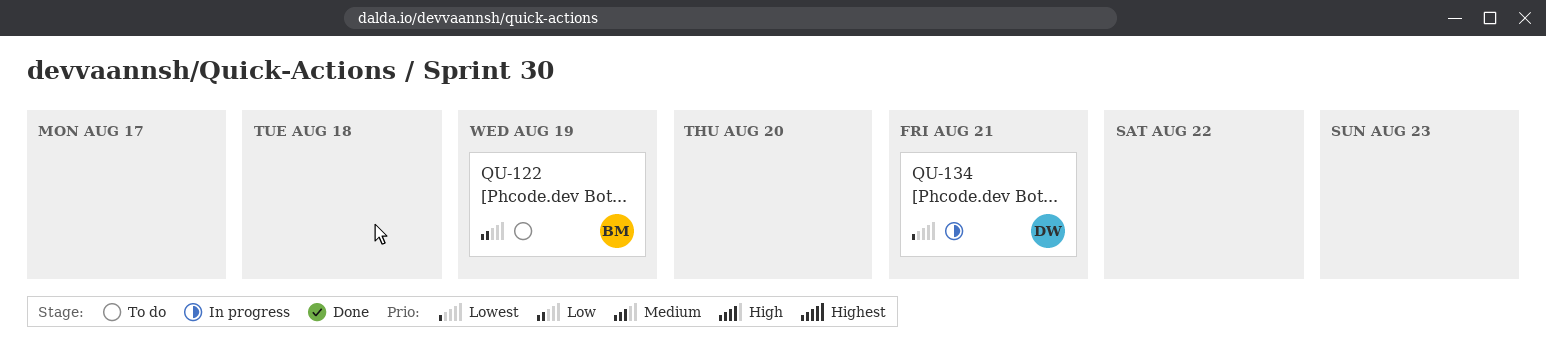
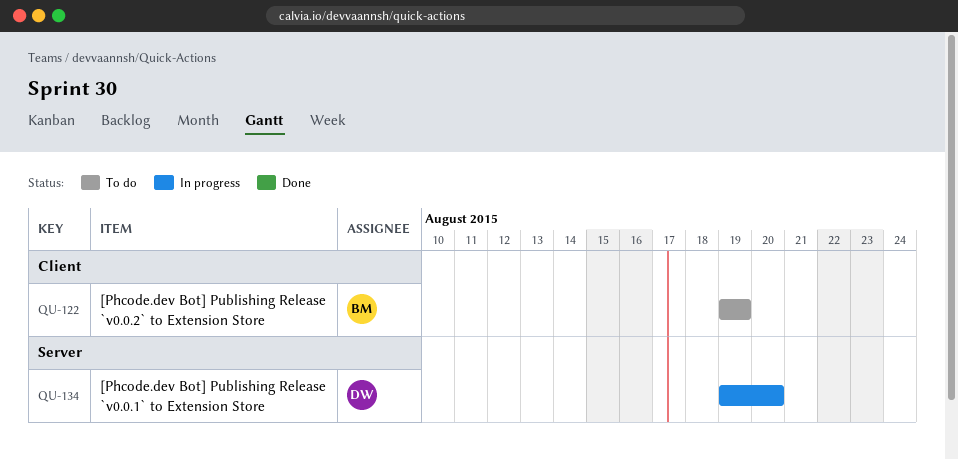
QU-134, due: Aug 21 -> Aug 20

